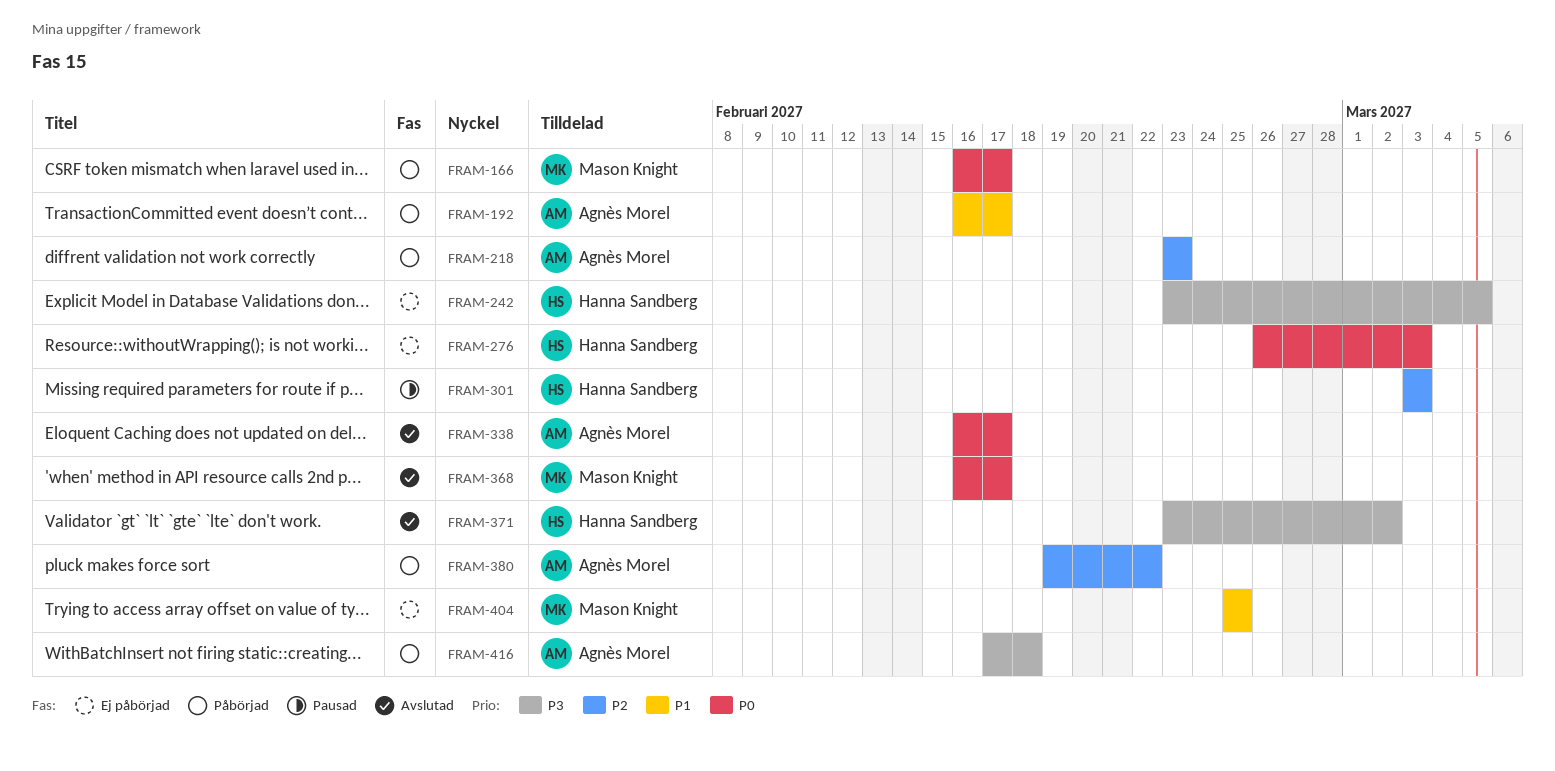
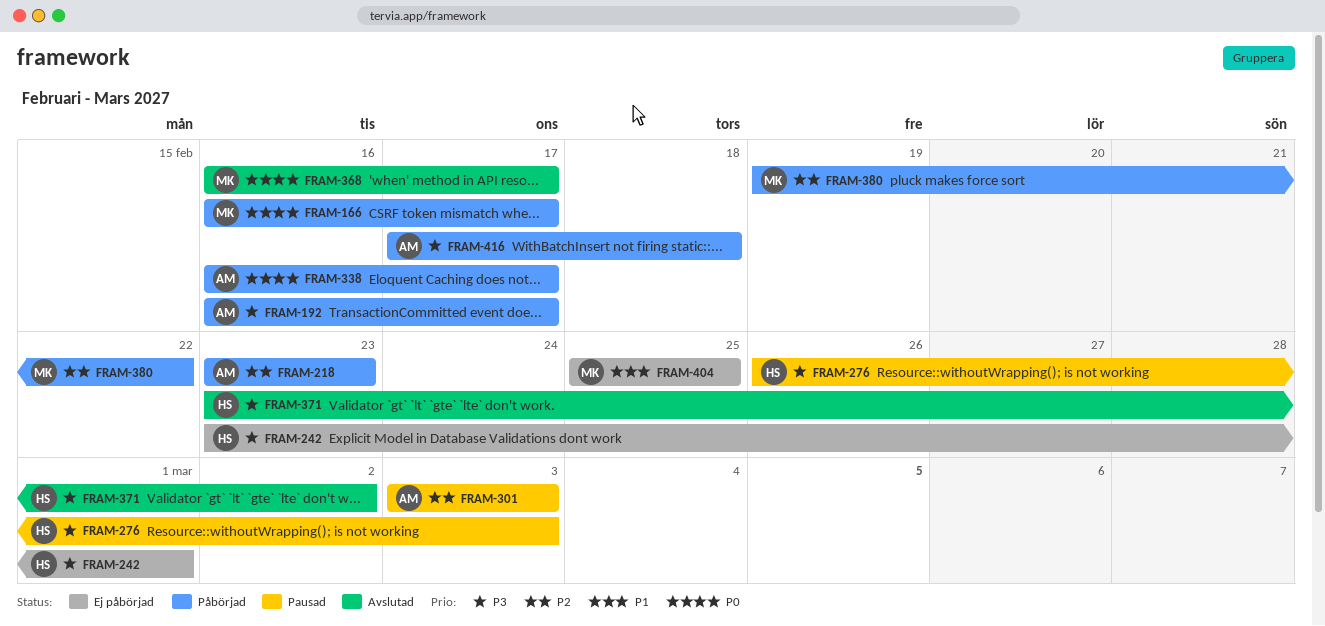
FRAM-192, priority: P1 -> P3
FRAM-242, due: Mar 5 -> Mar 1
FRAM-276, status: Ej påbörjad -> Pausad
FRAM-276, priority: P0 -> P3
FRAM-301, owner: Hanna Sandberg -> Agnès Morel
FRAM-338, status: Avslutad -> Påbörjad
FRAM-380, owner: Agnès Morel -> Mason Knight

